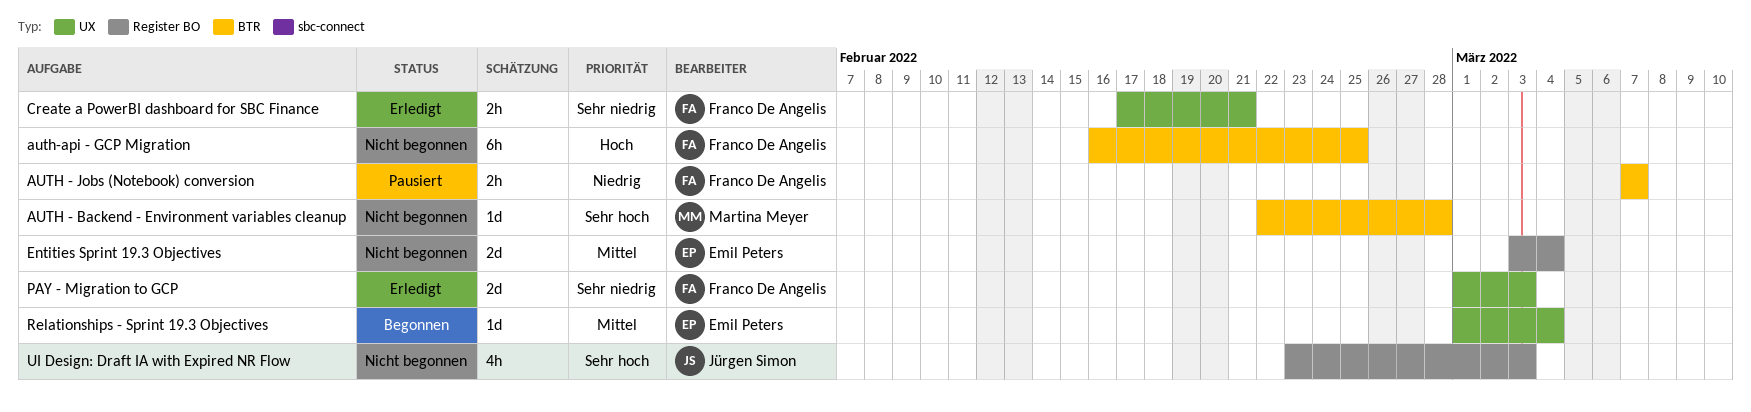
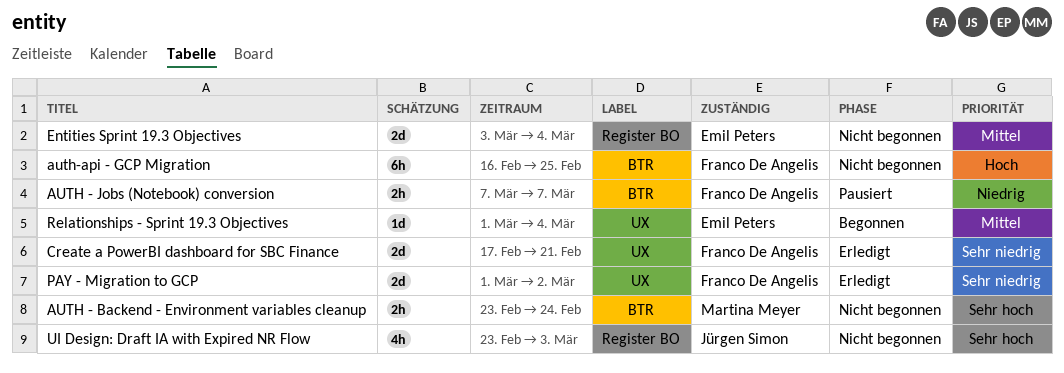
AUTH - Backend - Environment variables cleanup, estimate: 1d -> 2h
AUTH - Backend - Environment variables cleanup, start: Feb 22 -> Feb 23
AUTH - Backend - Environment variables cleanup, due: Feb 28 -> Feb 24
Create a PowerBI dashboard for SBC Finance, estimate: 2h -> 2d
PAY - Migration to GCP, due: Mar 3 -> Mar 2

